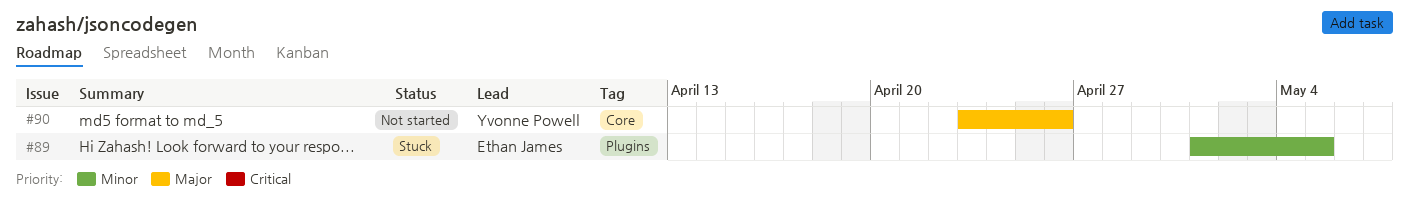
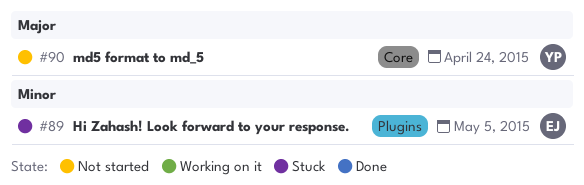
#90, due: Apr 26 -> Apr 24

